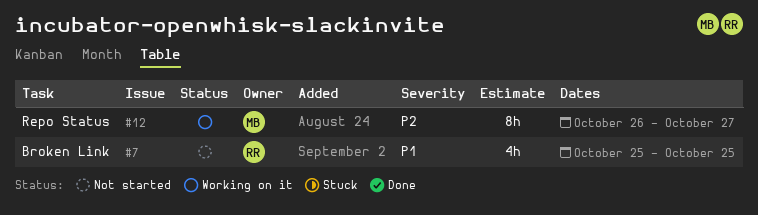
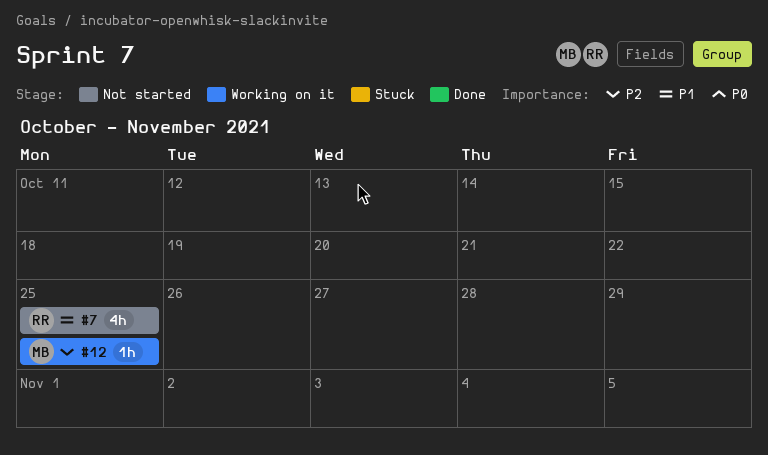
#12, estimate: 8h -> 1h
#12, start: Oct 26 -> Oct 25
#12, due: Oct 27 -> Oct 25

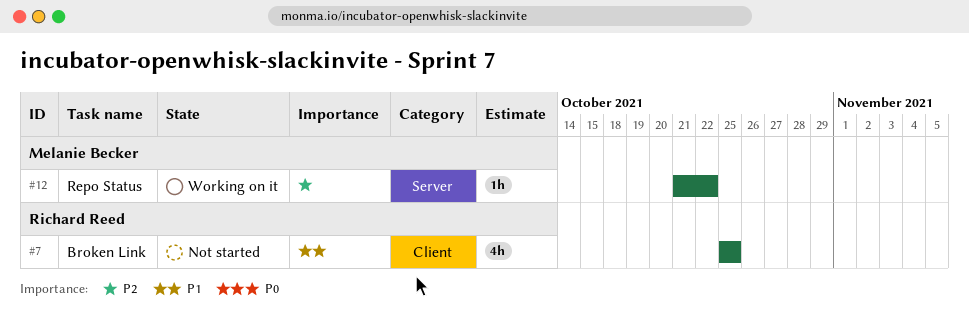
#12, start: Oct 25 -> Oct 21
#12, due: Oct 25 -> Oct 22

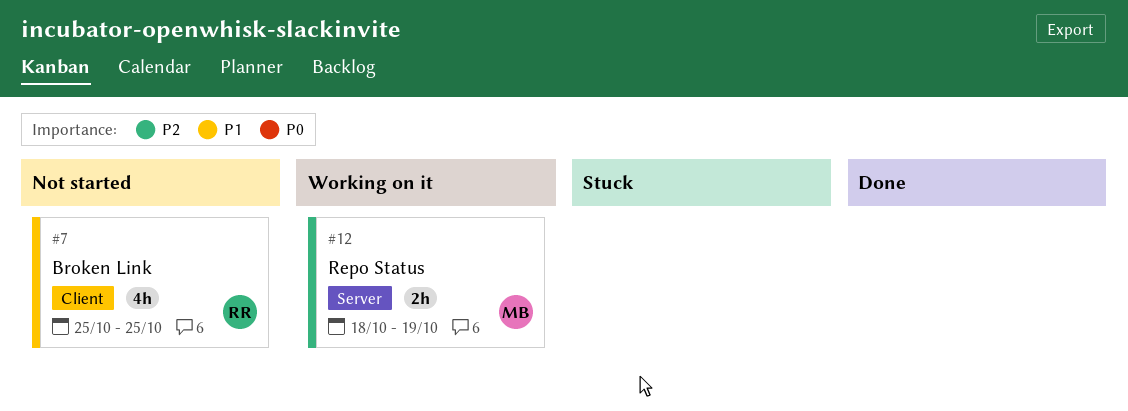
#12, estimate: 1h -> 2h
#12, start: Oct 21 -> Oct 18
#12, due: Oct 22 -> Oct 19

